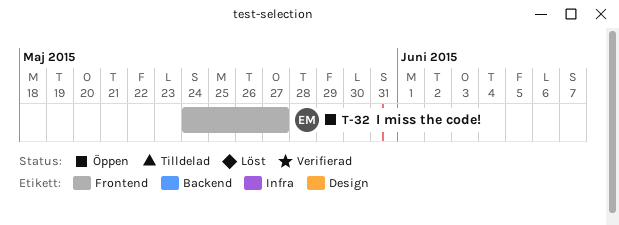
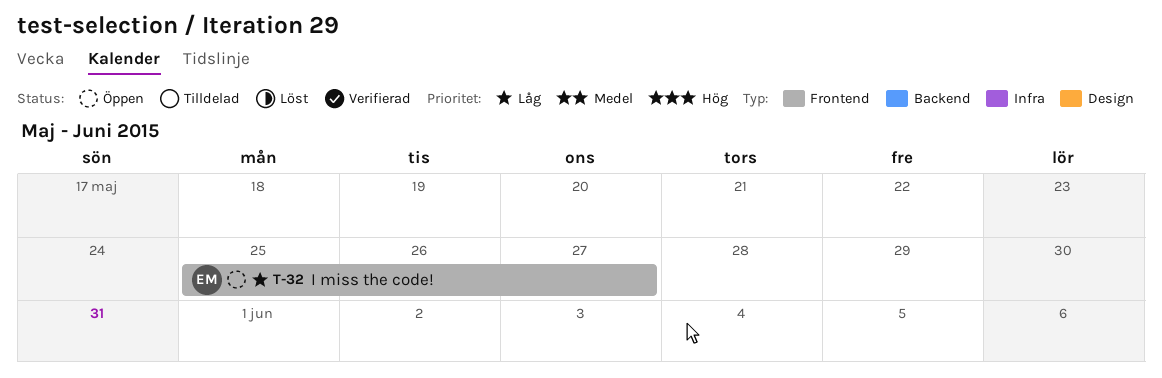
T-32, start: May 24 -> May 25

